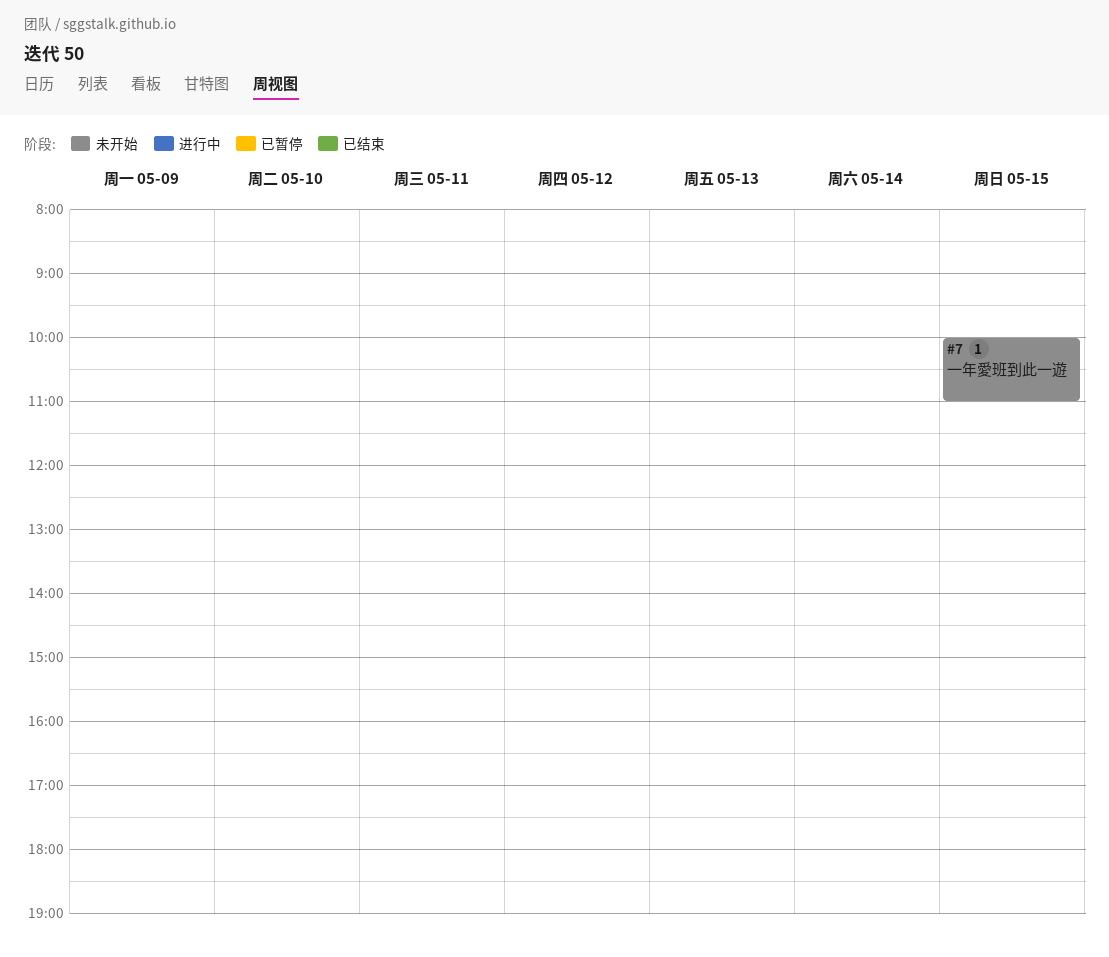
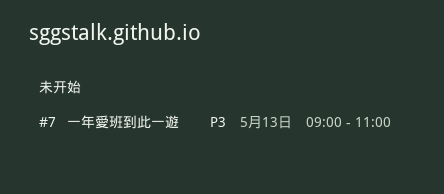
#7, day: May 15 -> May 13
#7, begins: 10:00 -> 09:00

